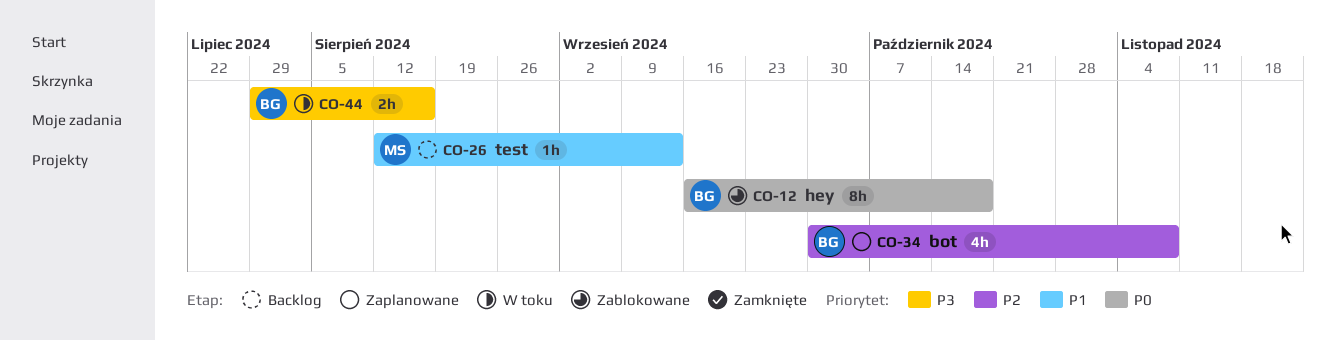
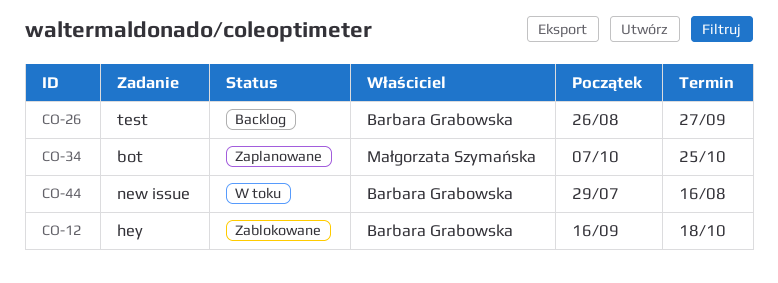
CO-26, owner: Małgorzata Szymańska -> Barbara Grabowska
CO-26, start: Aug 12 -> Aug 26
CO-26, due: Sep 13 -> Sep 27
CO-34, owner: Barbara Grabowska -> Małgorzata Szymańska
CO-34, start: Sep 30 -> Oct 7
CO-34, due: Nov 8 -> Oct 25

